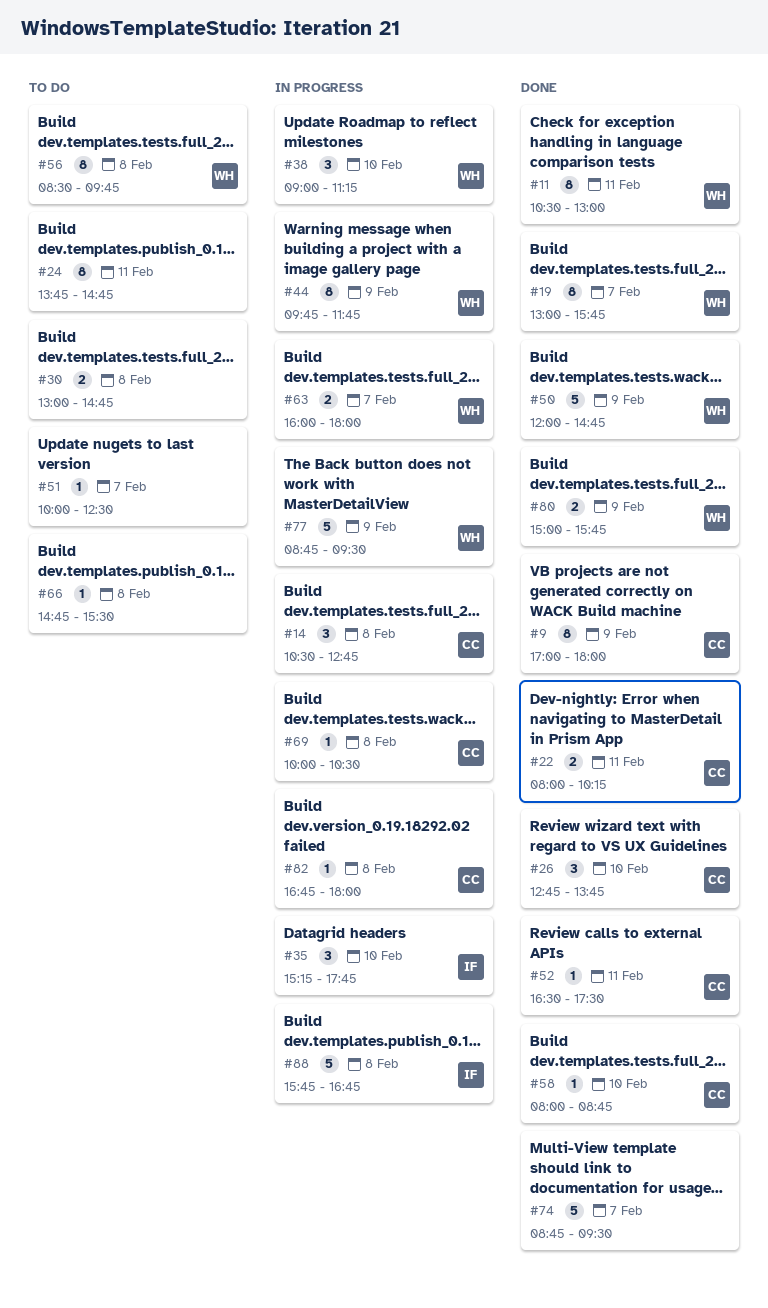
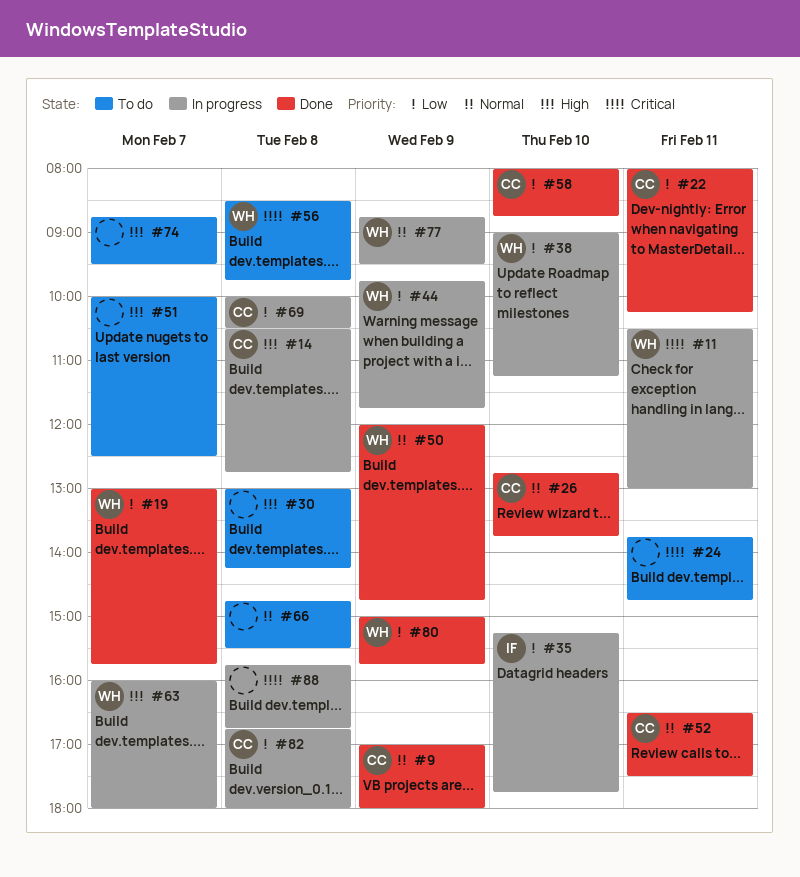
#11, status: Done -> In progress
#30, ends: 14:45 -> 14:15
#74, status: Done -> To do
#88, owner: IF -> none

